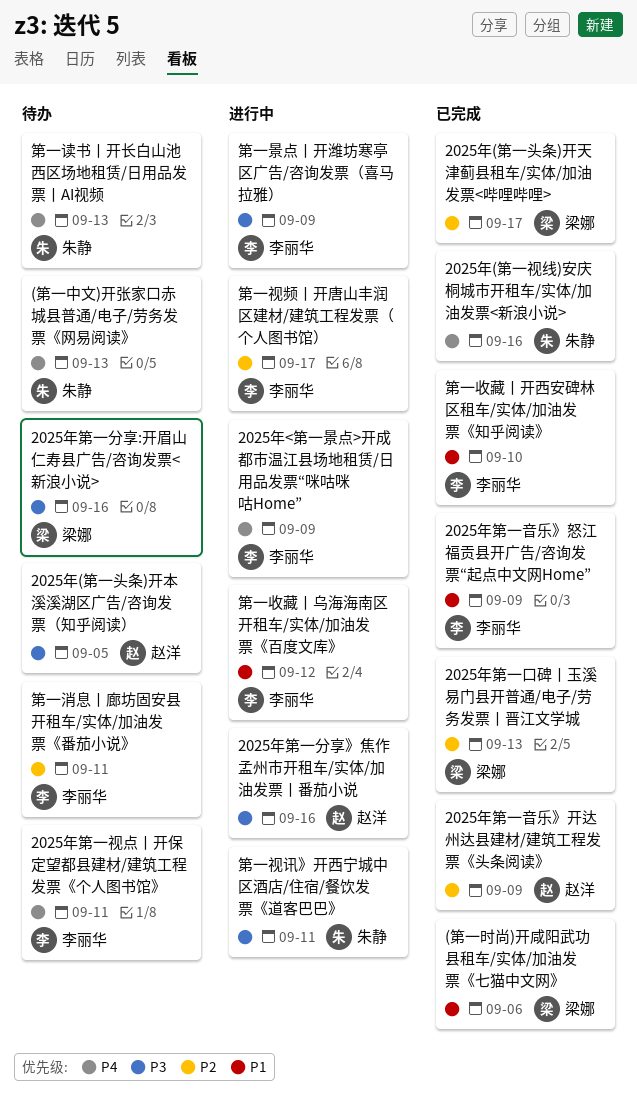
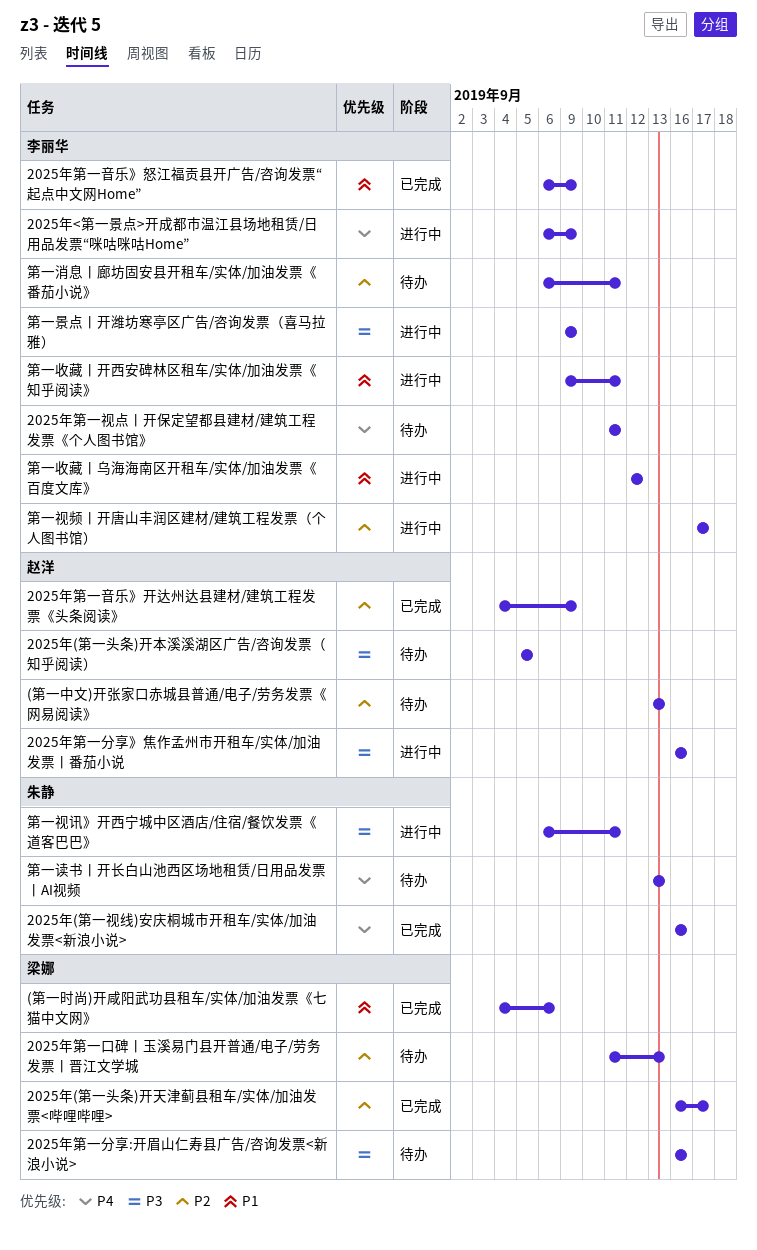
(第一中文)开张家口赤城县普通/电子/劳务发票《网易阅读》, owner: 朱静 -> 赵洋
(第一中文)开张家口赤城县普通/电子/劳务发票《网易阅读》, priority: P4 -> P2
2025年第一口碑丨玉溪易门县开普通/电子/劳务发票丨晋江文学城, status: 已完成 -> 待办
第一收藏丨开西安碑林区租车/实体/加油发票《知乎阅读》, status: 已完成 -> 进行中
第一收藏丨开西安碑林区租车/实体/加油发票《知乎阅读》, due: Sep 10 -> Sep 11

